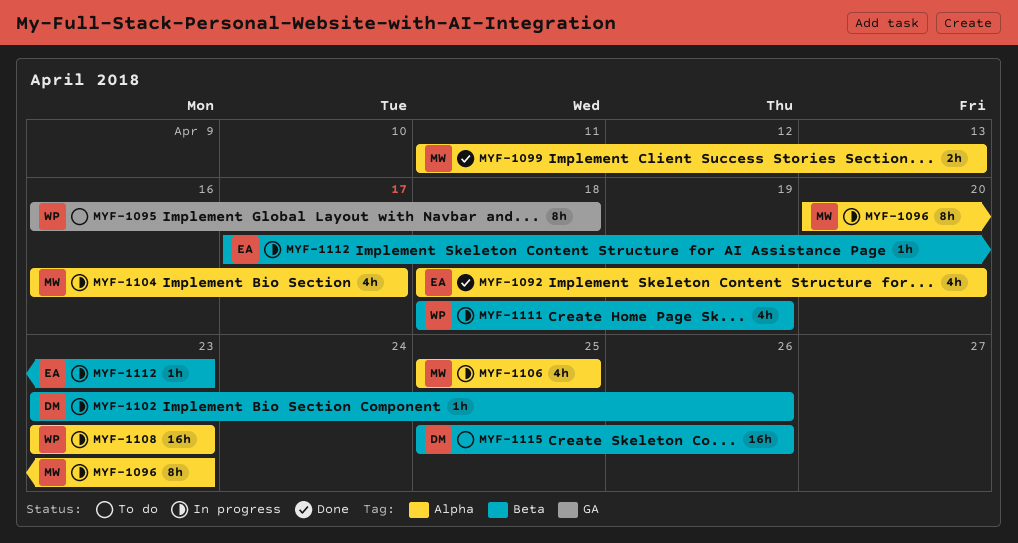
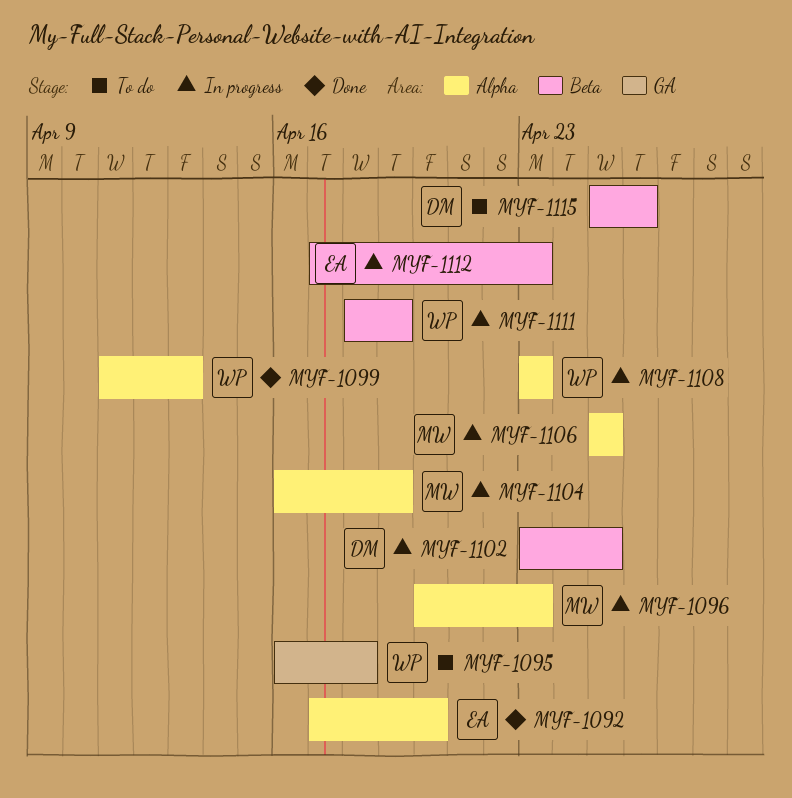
MYF-1092, start: Apr 18 -> Apr 17
MYF-1099, owner: MW -> WP
MYF-1102, due: Apr 26 -> Apr 25
MYF-1104, due: Apr 17 -> Apr 19

